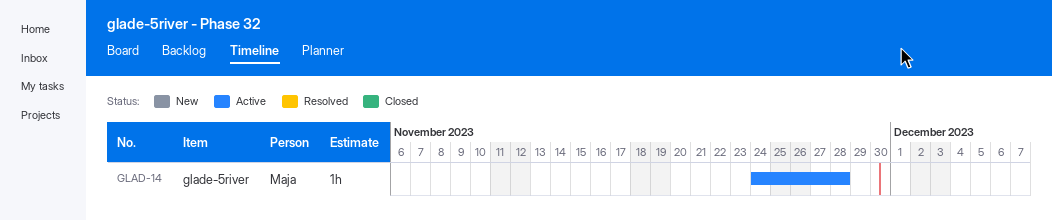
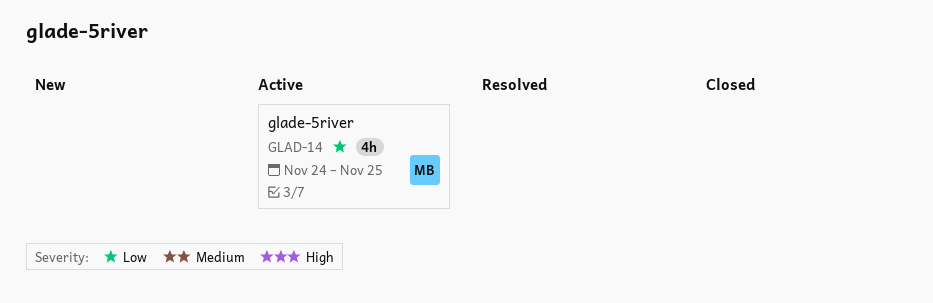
GLAD-14, estimate: 1h -> 4h
GLAD-14, due: Nov 28 -> Nov 25

